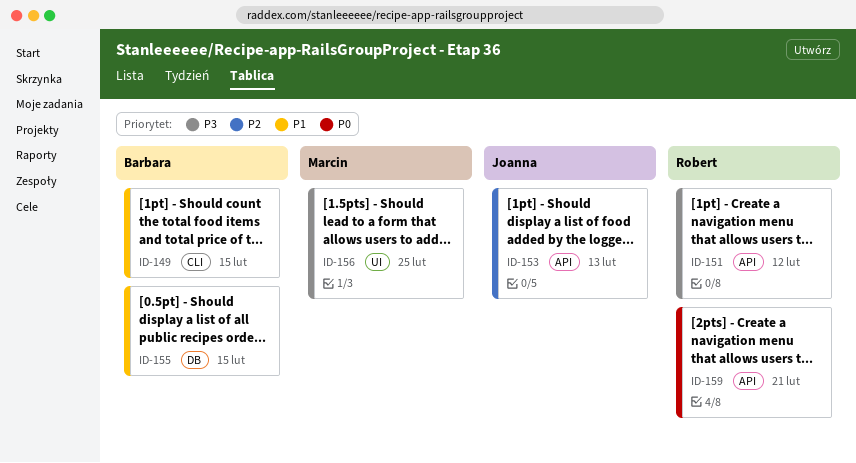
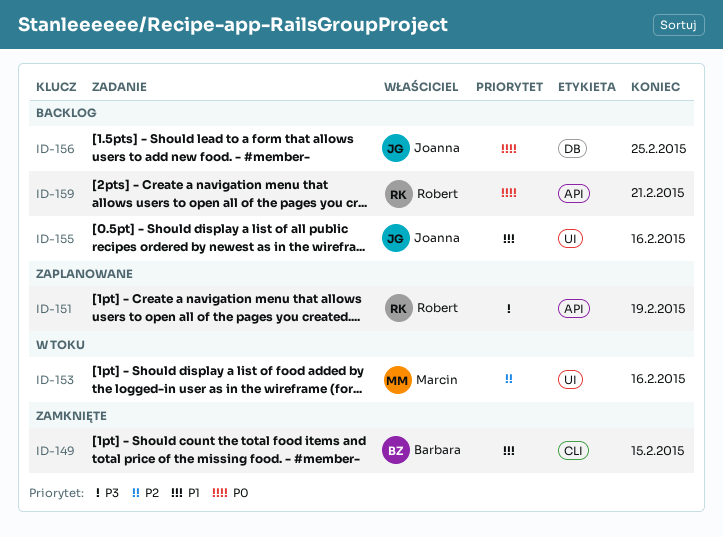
ID-151, due: Feb 12 -> Feb 19
ID-153, owner: Joanna -> Marcin
ID-153, label: API -> UI
ID-153, due: Feb 13 -> Feb 16
ID-155, owner: Barbara -> Joanna
ID-155, label: DB -> UI
ID-155, due: Feb 15 -> Feb 16
ID-156, owner: Marcin -> Joanna
ID-156, priority: P3 -> P0
ID-156, label: UI -> DB

